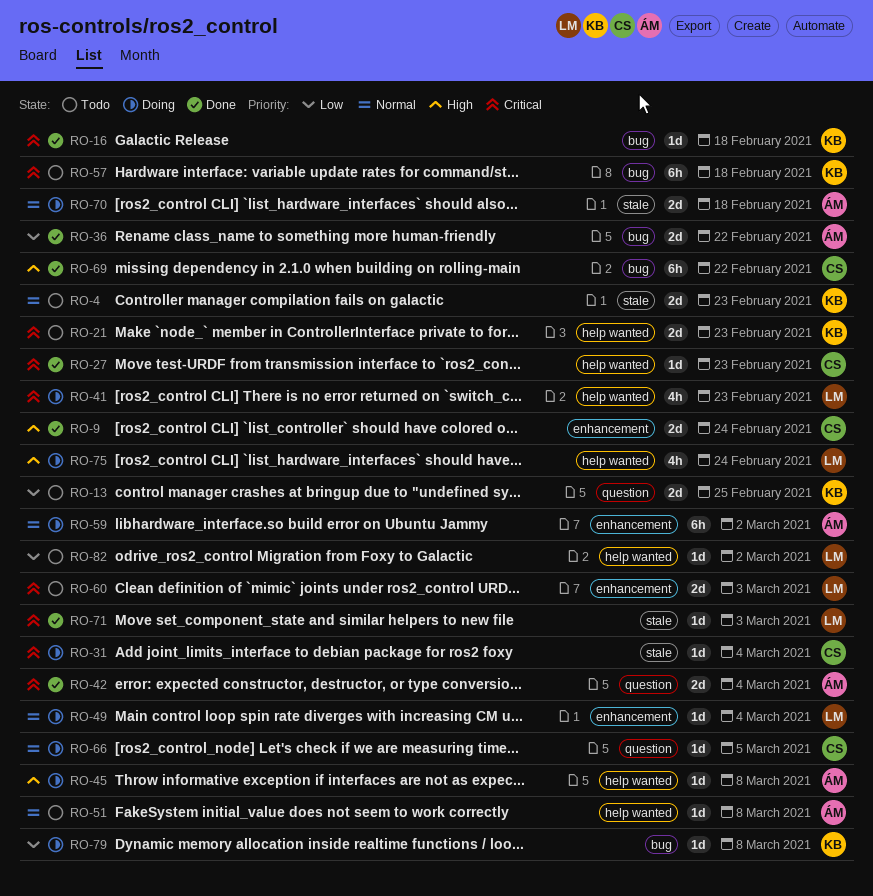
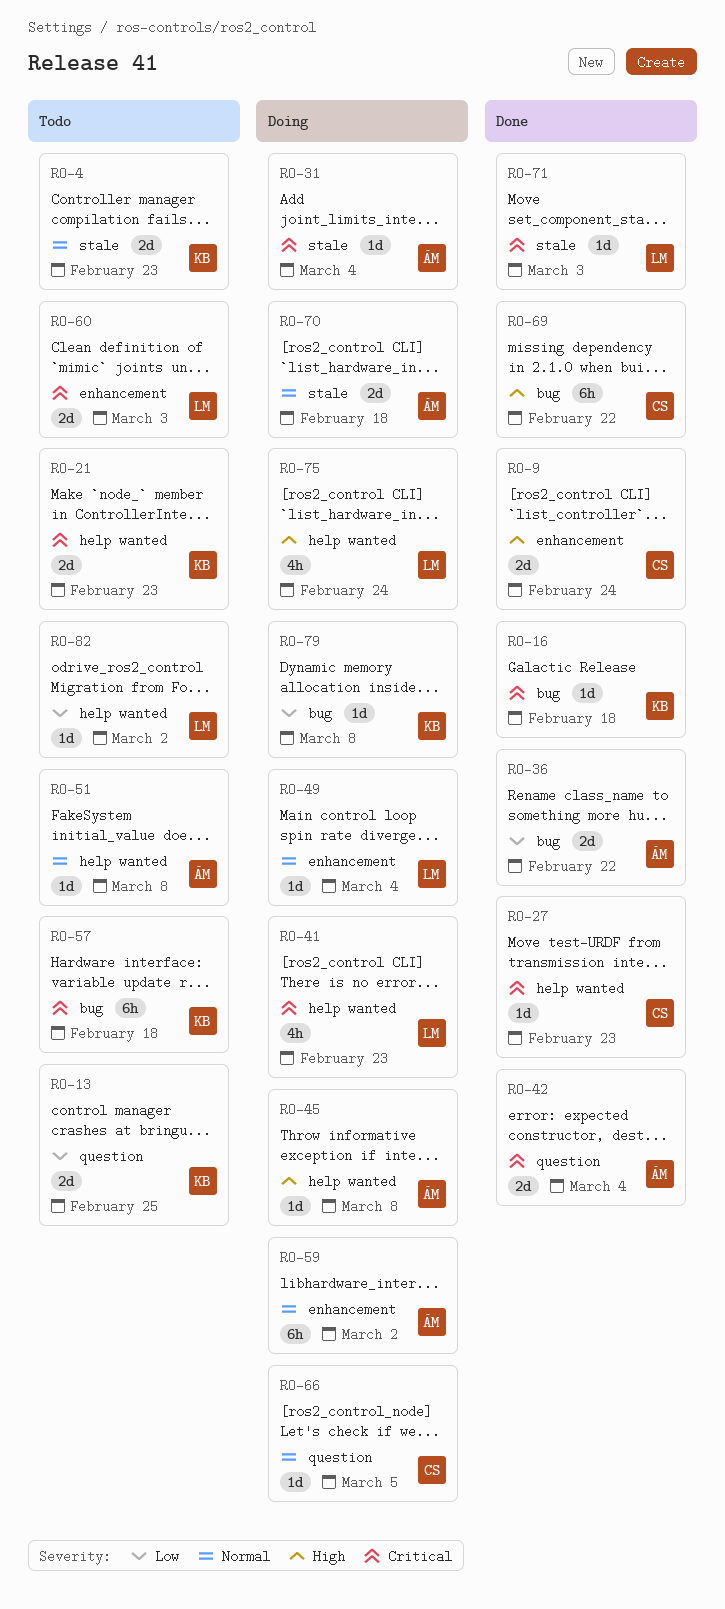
RO-31, owner: CS -> ÁM

